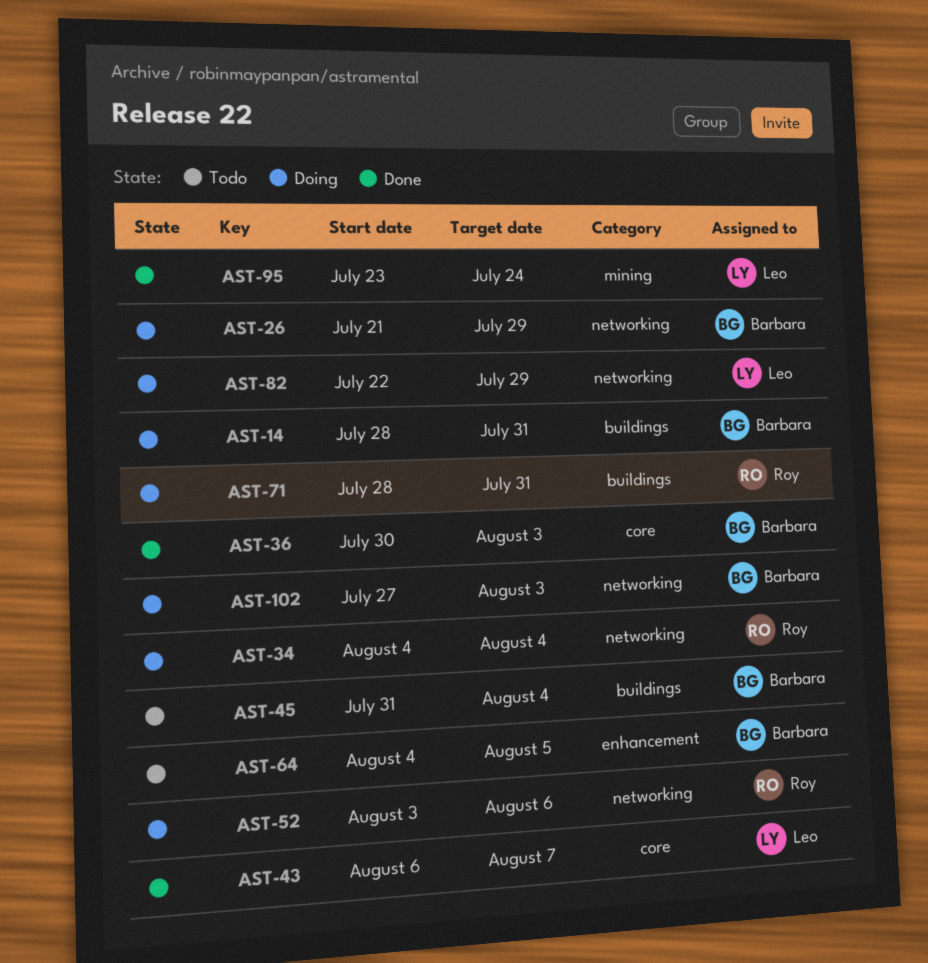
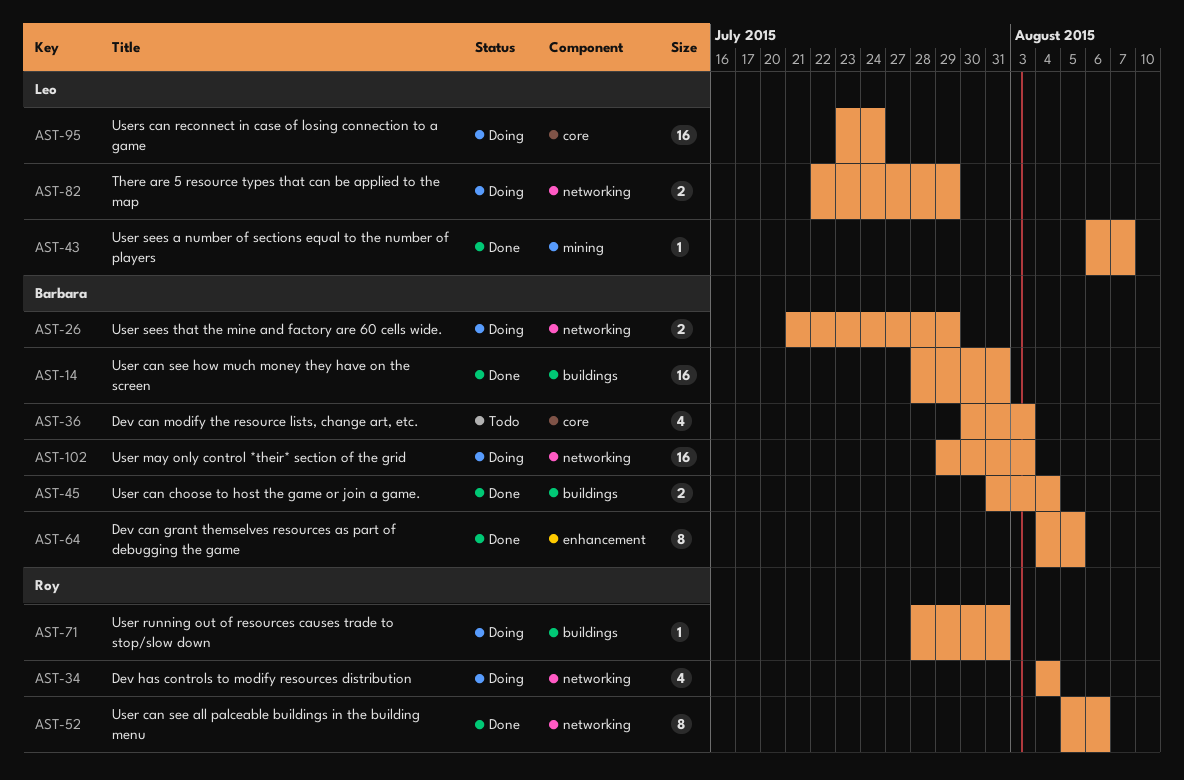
AST-14, status: Doing -> Done
AST-36, status: Done -> Todo
AST-43, label: core -> mining
AST-45, status: Todo -> Done
AST-52, status: Doing -> Done
AST-52, start: Aug 3 -> Aug 5
AST-64, status: Todo -> Done
AST-95, status: Done -> Doing
AST-95, label: mining -> core
AST-102, start: Jul 27 -> Jul 29

